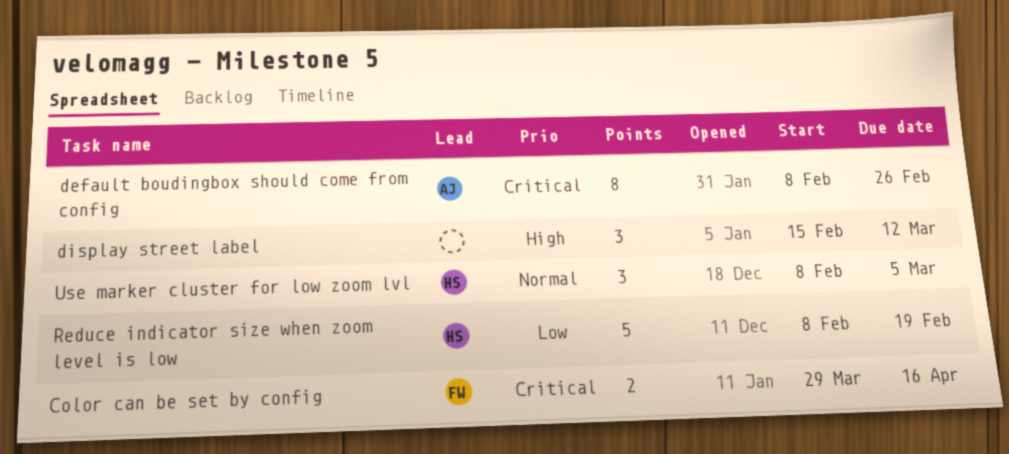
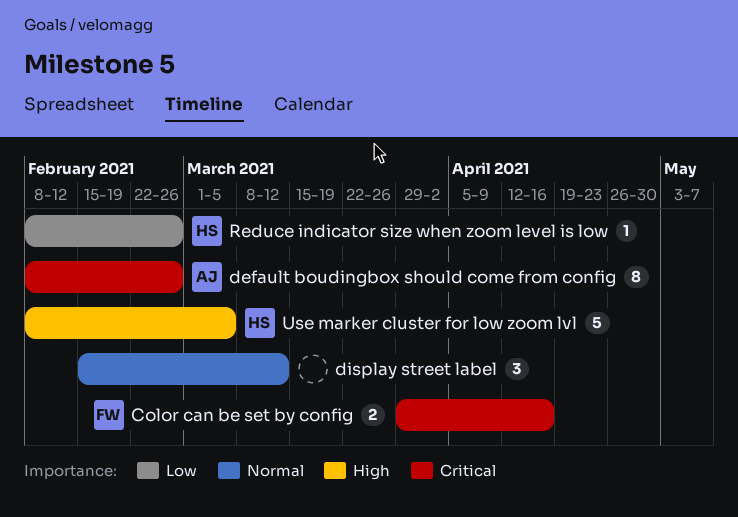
display street label, priority: High -> Normal
Reduce indicator size when zoom level is low, estimate: 5 -> 1
Reduce indicator size when zoom level is low, due: Feb 19 -> Feb 26
Use marker cluster for low zoom lvl, priority: Normal -> High
Use marker cluster for low zoom lvl, estimate: 3 -> 5

